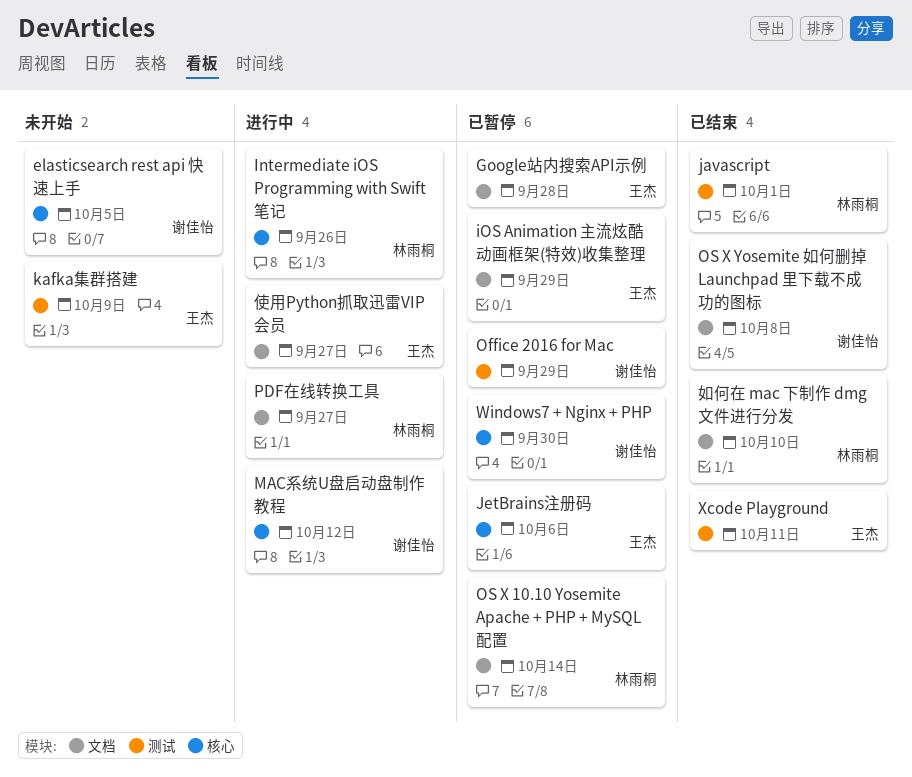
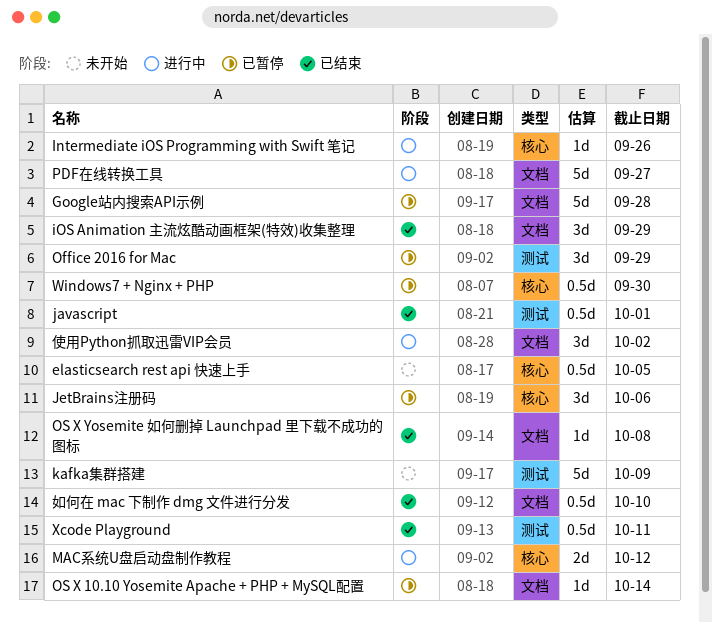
iOS Animation 主流炫酷动画框架(特效)收集整理, status: 已暂停 -> 已结束
使用Python抓取迅雷VIP会员, due: Sep 27 -> Oct 2

